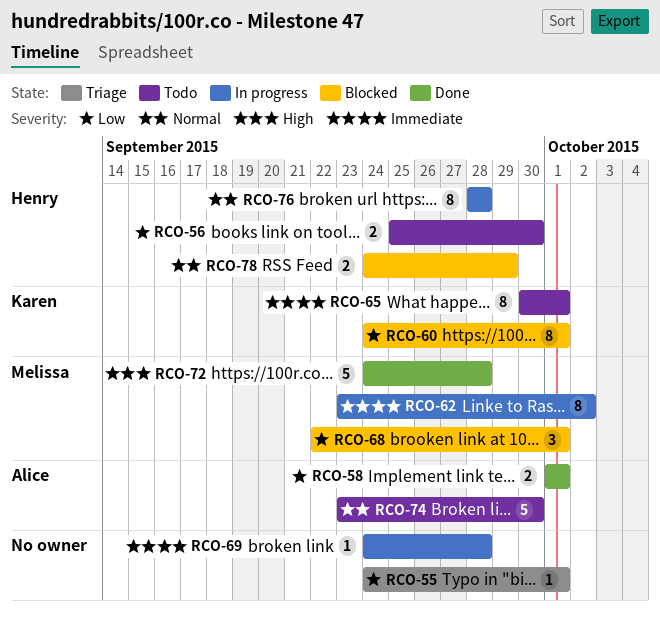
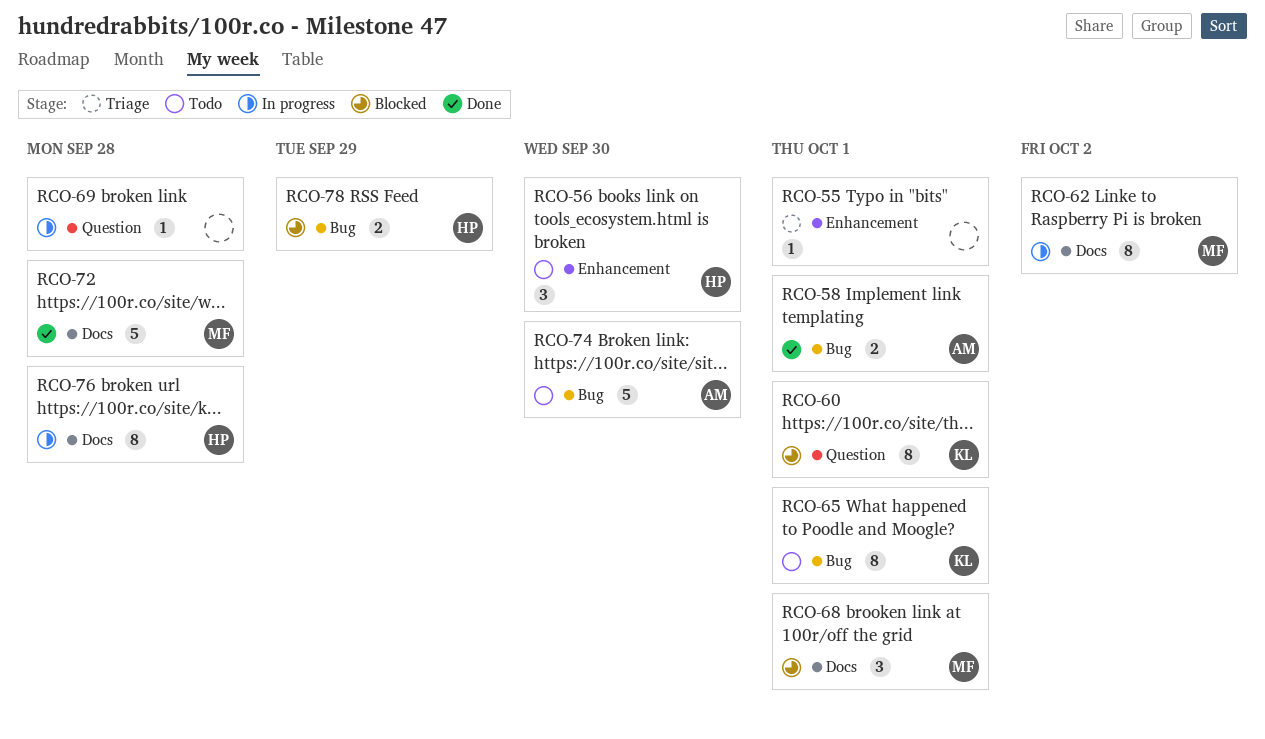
RCO-56, estimate: 2 -> 3

